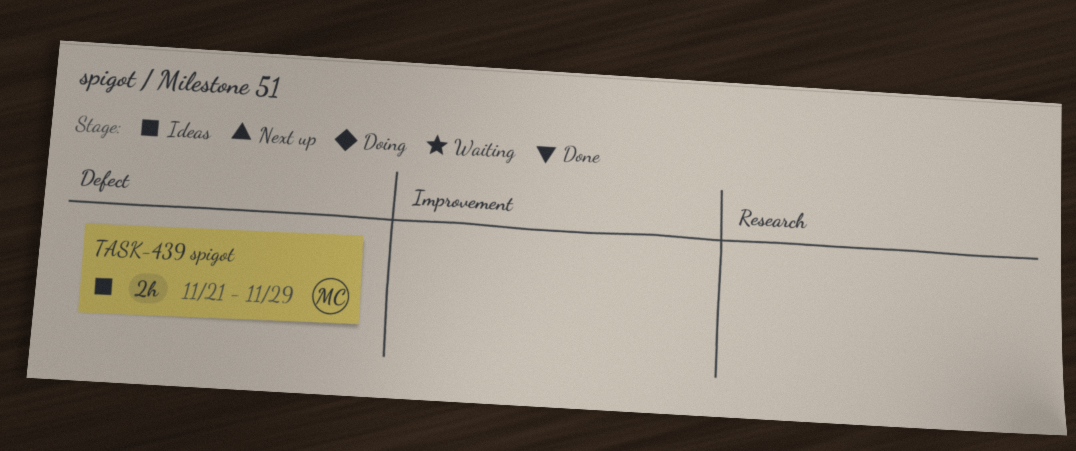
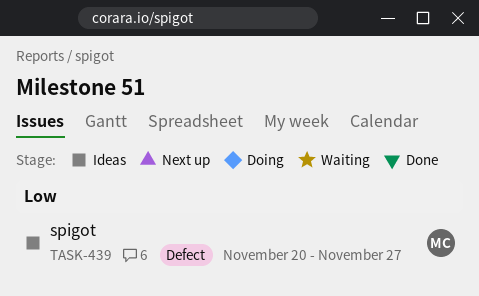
TASK-439, start: Nov 21 -> Nov 20
TASK-439, due: Nov 29 -> Nov 27

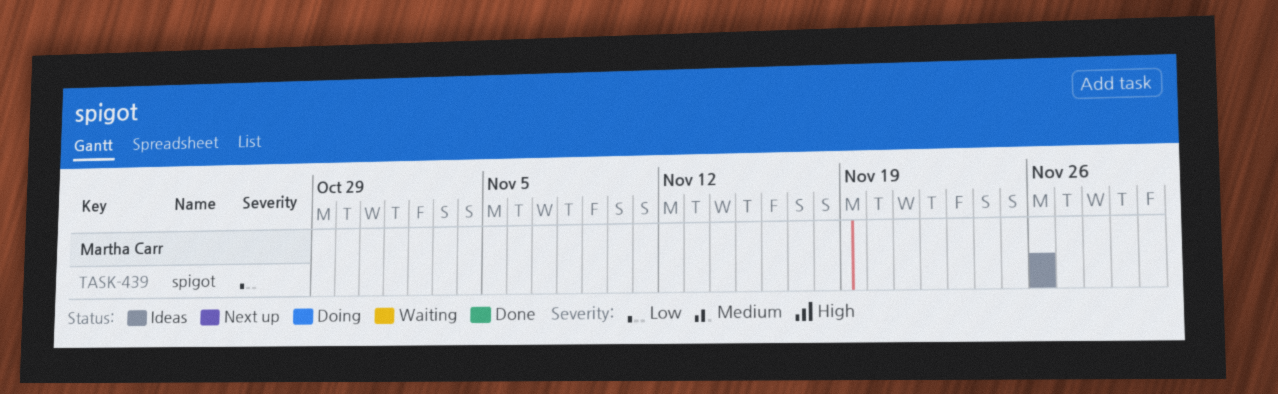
TASK-439, start: Nov 20 -> Nov 26
TASK-439, due: Nov 27 -> Nov 26

